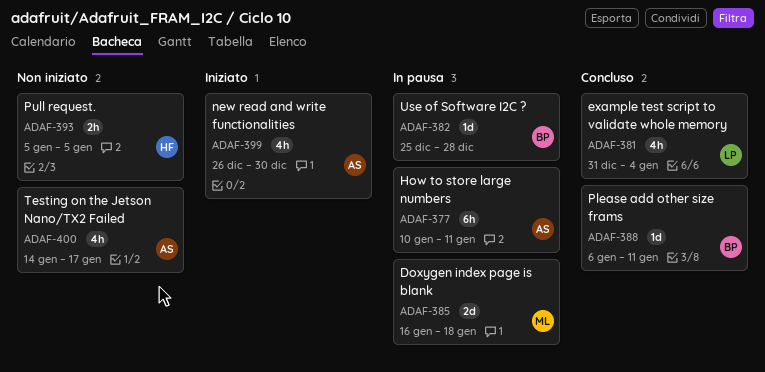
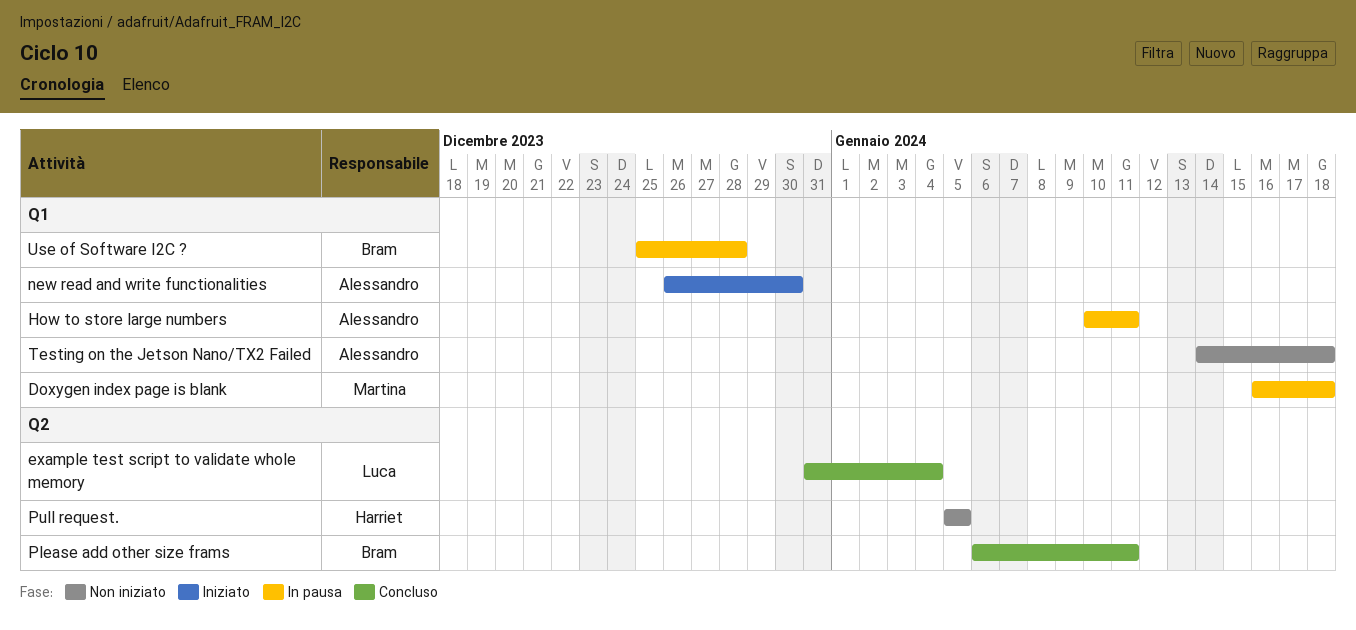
Testing on the Jetson Nano/TX2 Failed, due: Jan 17 -> Jan 18

